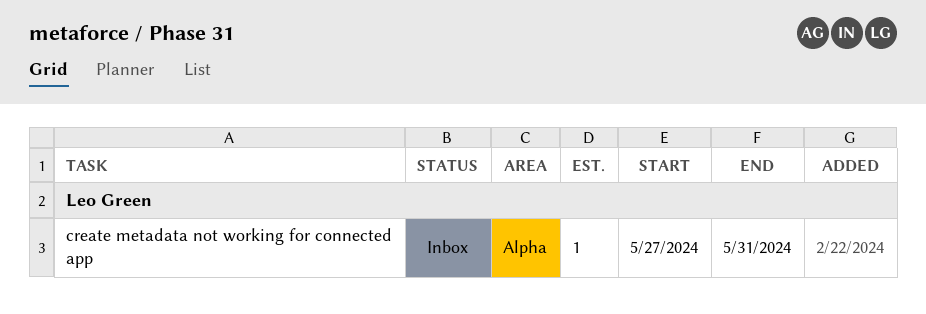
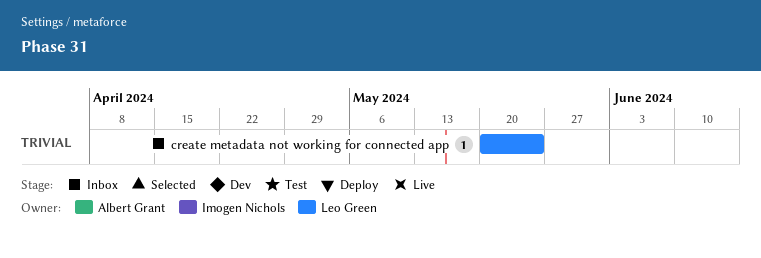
create metadata not working for connected app, start: May 27 -> May 20
create metadata not working for connected app, due: May 31 -> May 24

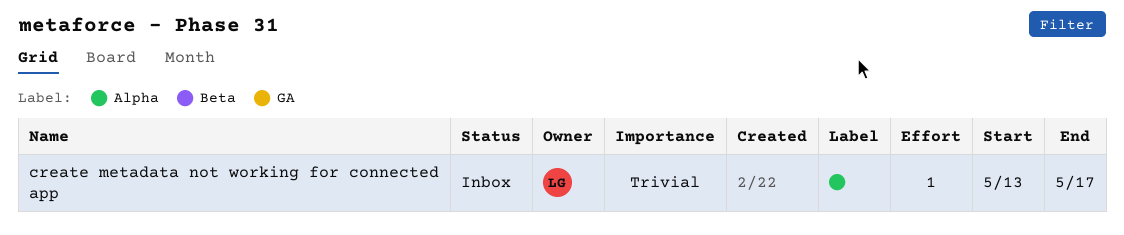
create metadata not working for connected app, start: May 20 -> May 13
create metadata not working for connected app, due: May 24 -> May 17

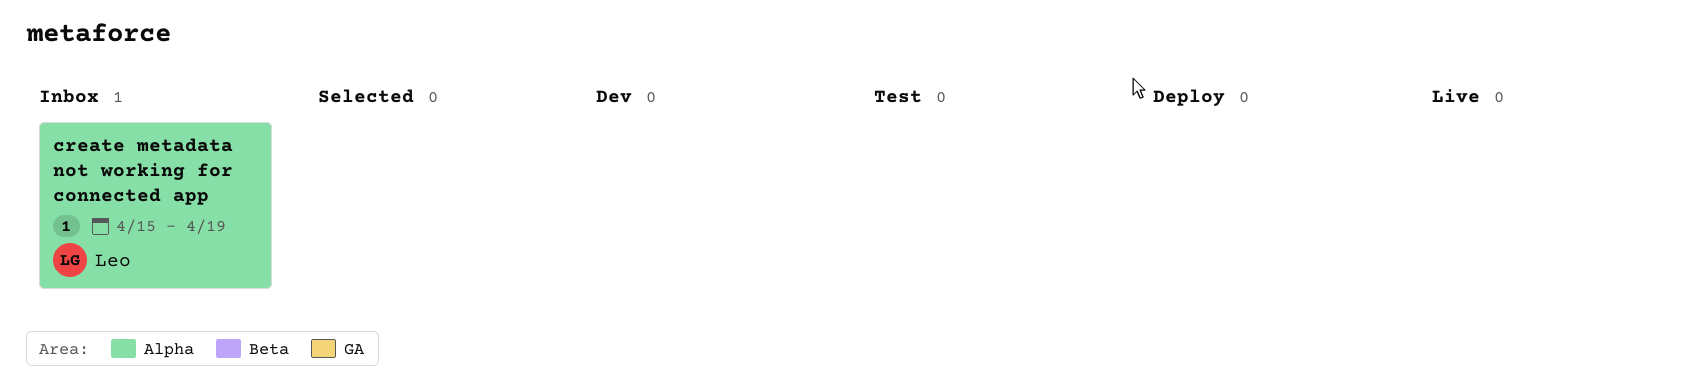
create metadata not working for connected app, start: May 13 -> Apr 15
create metadata not working for connected app, due: May 17 -> Apr 19

